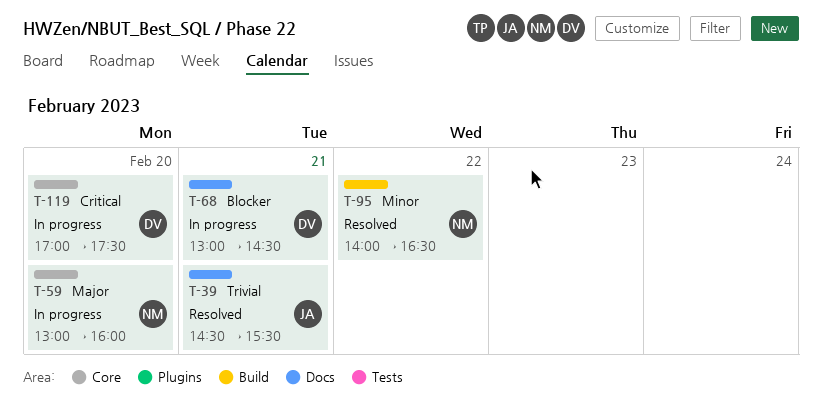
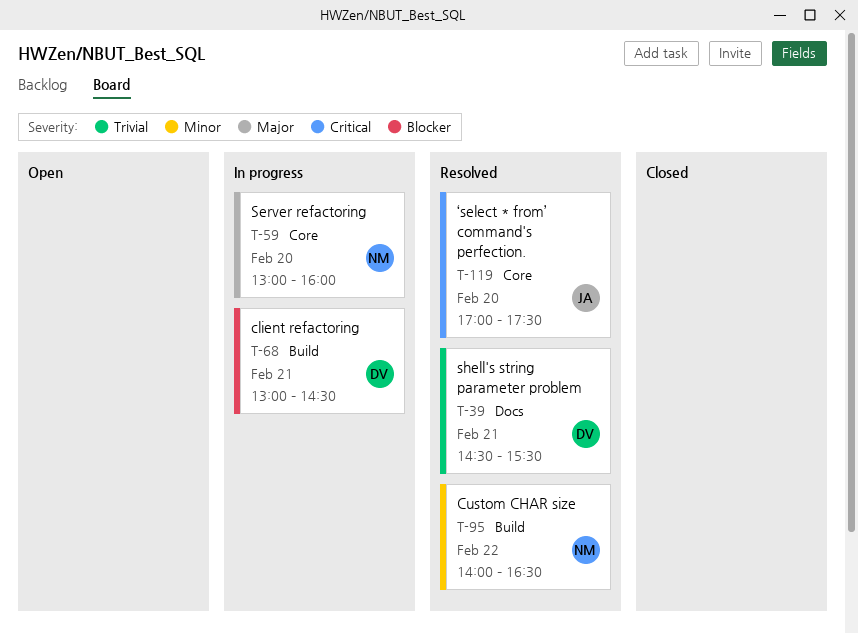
T-39, owner: JA -> DV
T-68, label: Docs -> Build
T-119, status: In progress -> Resolved
T-119, owner: DV -> JA

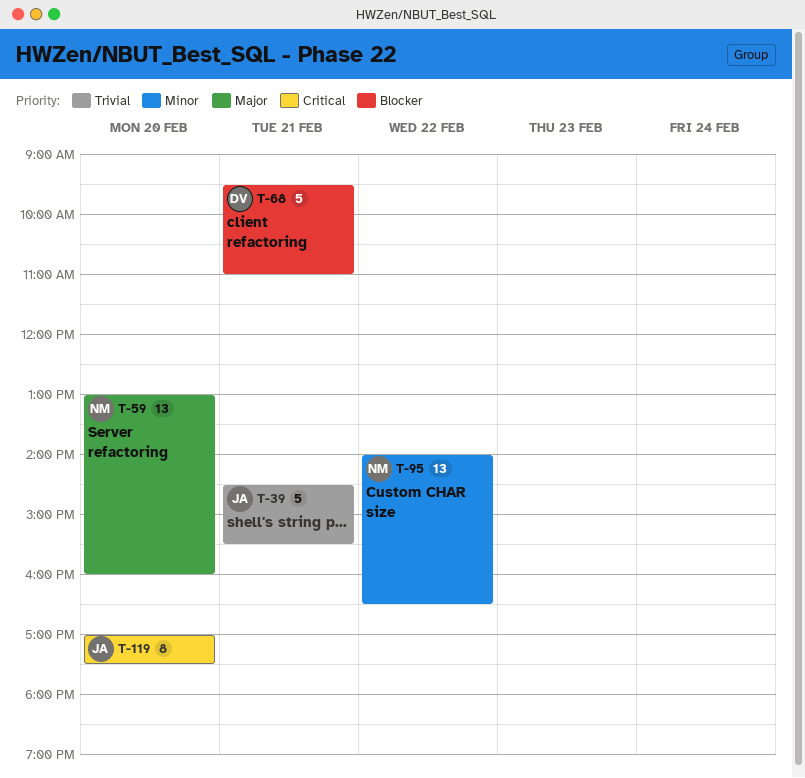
T-39, owner: DV -> JA
T-68, begins: 13:00 -> 09:30
T-68, ends: 14:30 -> 11:00

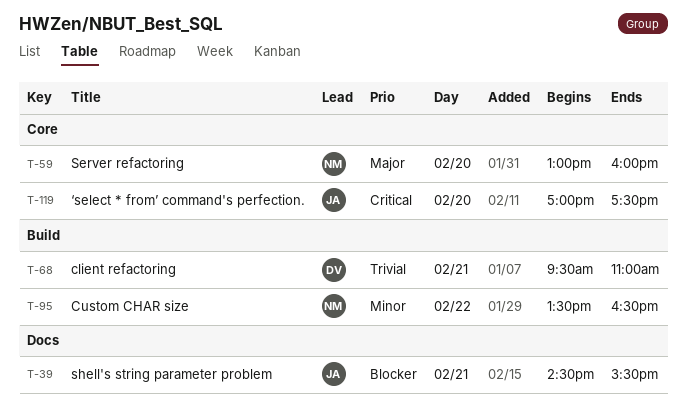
T-39, priority: Trivial -> Blocker
T-68, priority: Blocker -> Trivial
T-95, begins: 14:00 -> 13:30

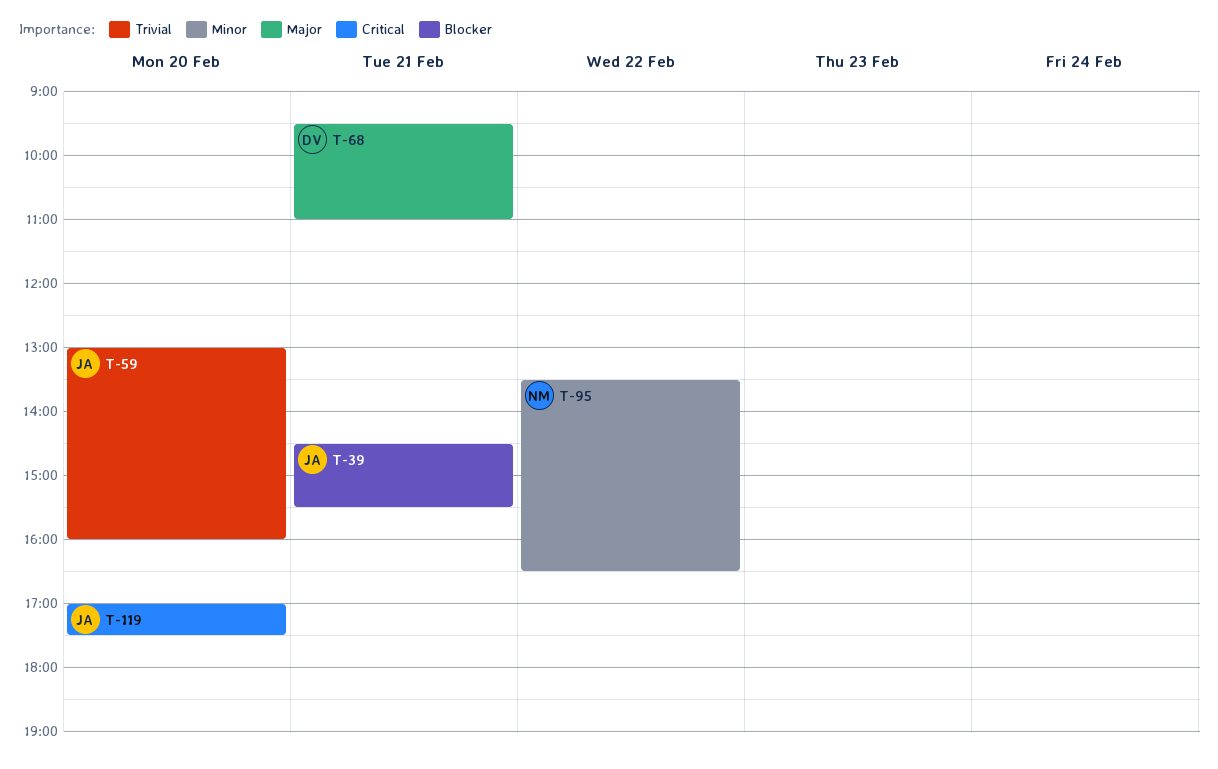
T-59, owner: NM -> JA
T-59, priority: Major -> Trivial
T-68, priority: Trivial -> Major

